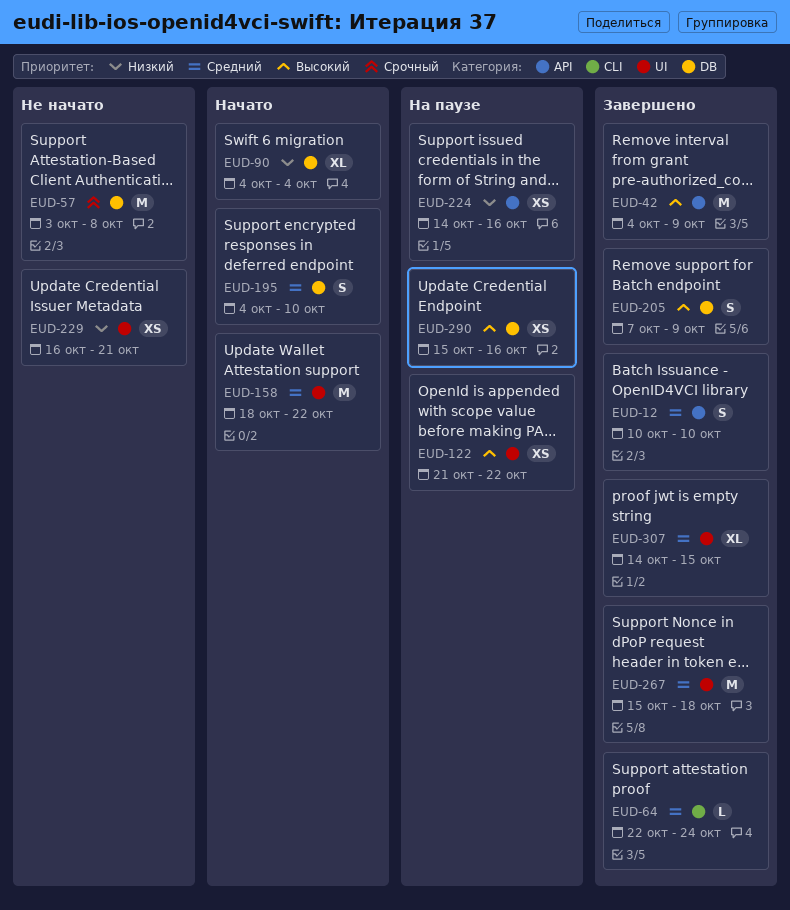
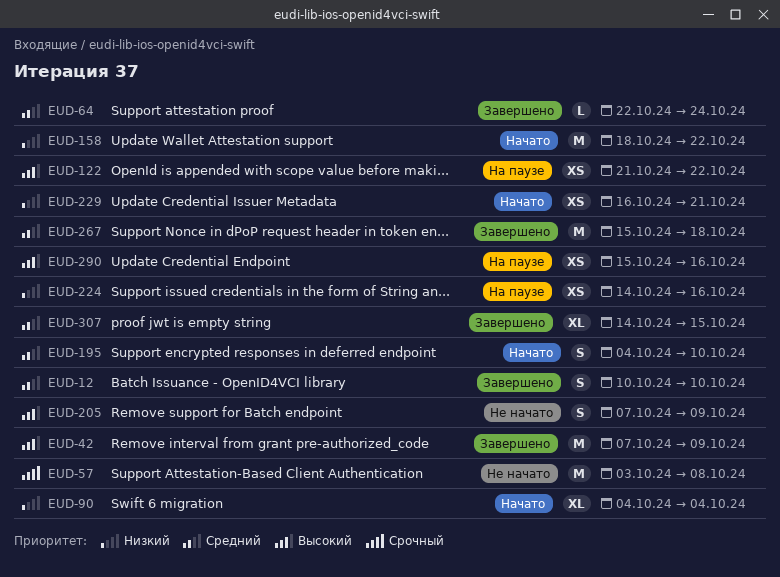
EUD-42, start: Oct 4 -> Oct 7
EUD-158, priority: Средний -> Низкий
EUD-205, status: Завершено -> Не начато
EUD-229, status: Не начато -> Начато

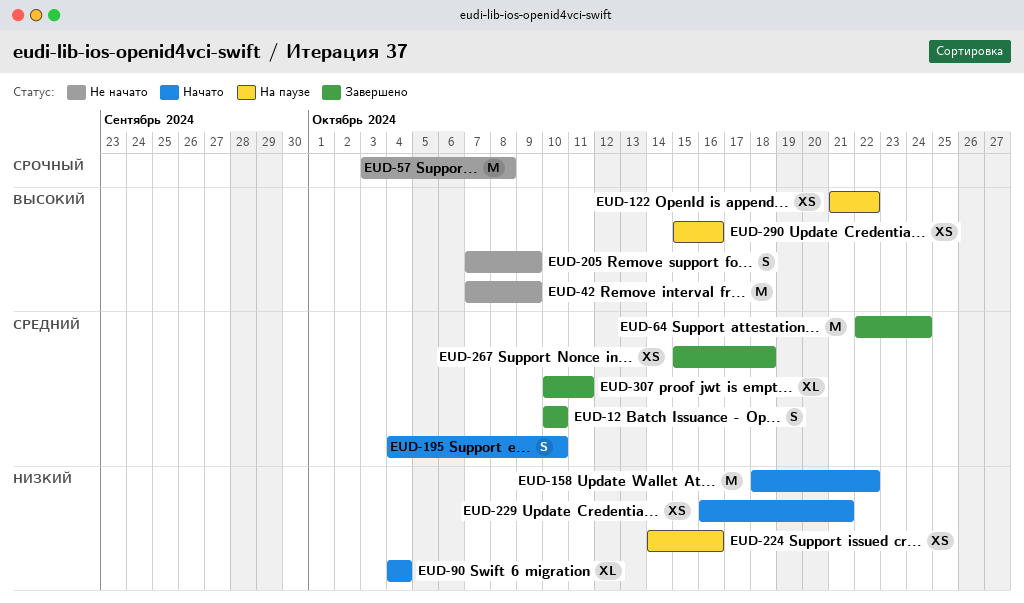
EUD-42, status: Завершено -> Не начато
EUD-64, estimate: L -> M
EUD-267, estimate: M -> XS
EUD-307, start: Oct 14 -> Oct 10
EUD-307, due: Oct 15 -> Oct 11

